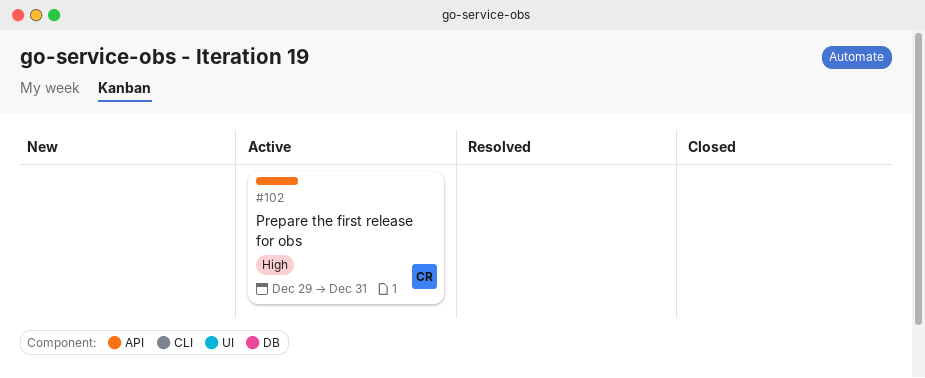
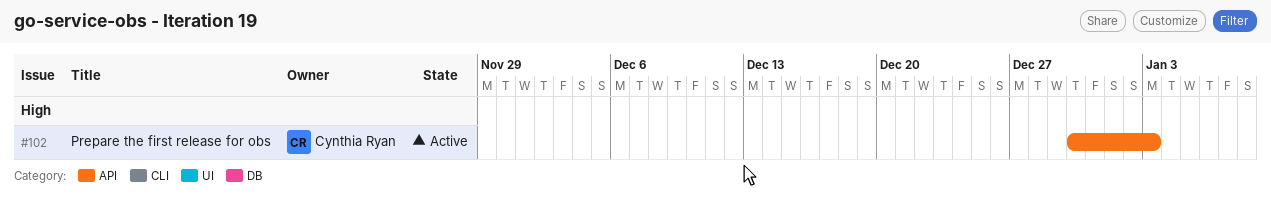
#102, start: Dec 29 -> Dec 30
#102, due: Dec 31 -> Jan 3

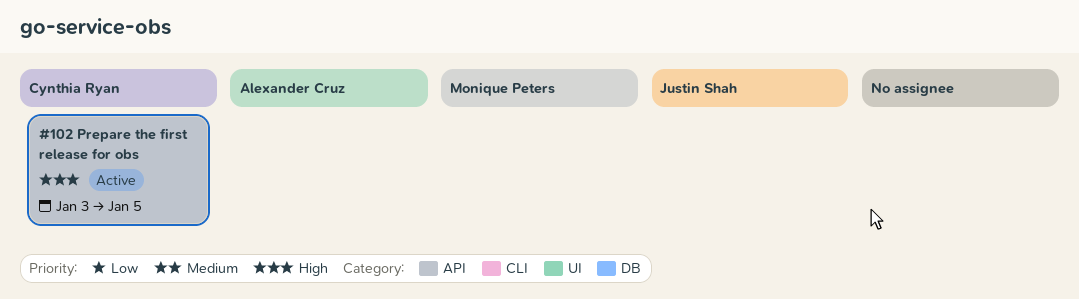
#102, start: Dec 30 -> Jan 3
#102, due: Jan 3 -> Jan 5

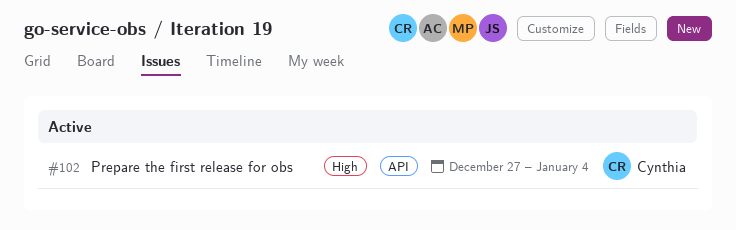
#102, start: Jan 3 -> Dec 27
#102, due: Jan 5 -> Jan 4

